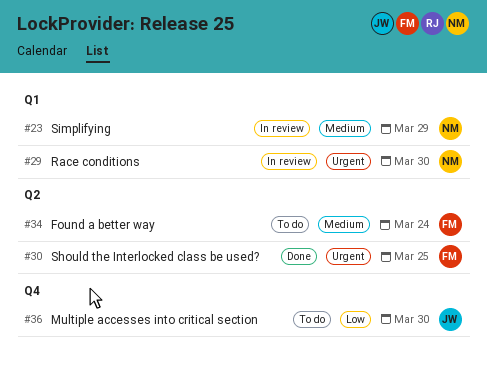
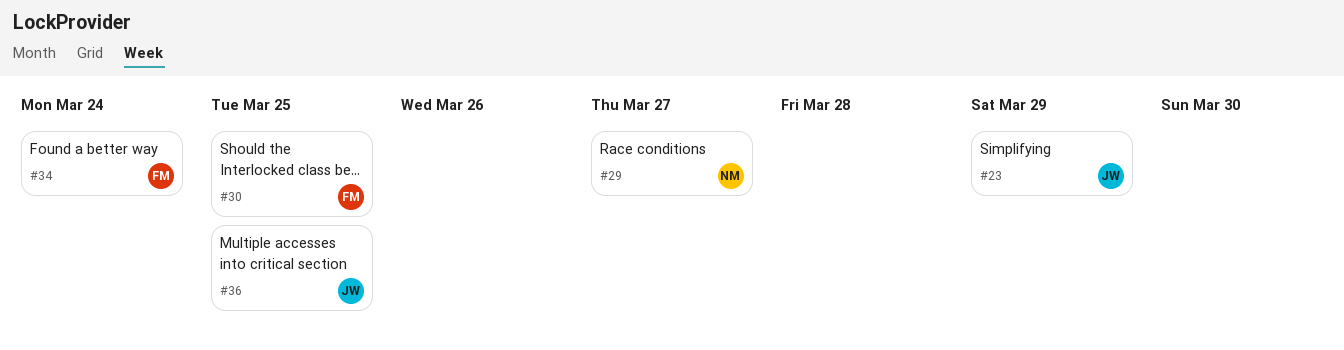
#23, owner: NM -> JW
#29, due: Mar 30 -> Mar 27
#36, due: Mar 30 -> Mar 25

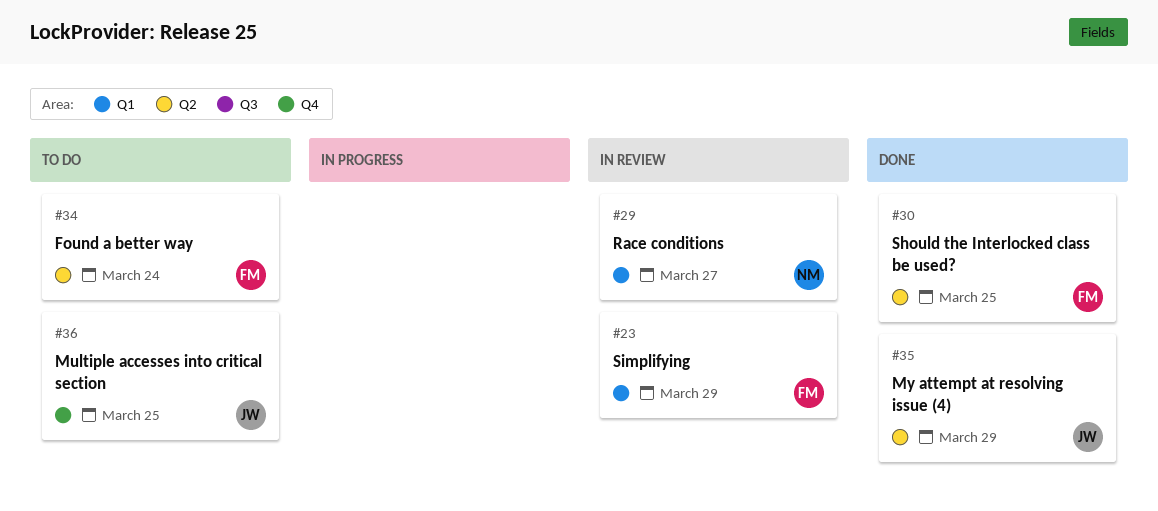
#23, owner: JW -> FM
#35: none -> present

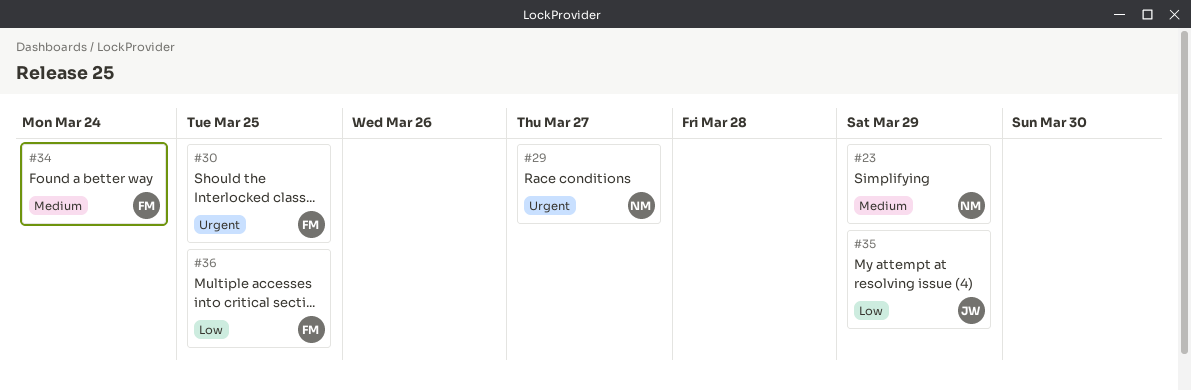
#23, owner: FM -> NM
#36, owner: JW -> FM

